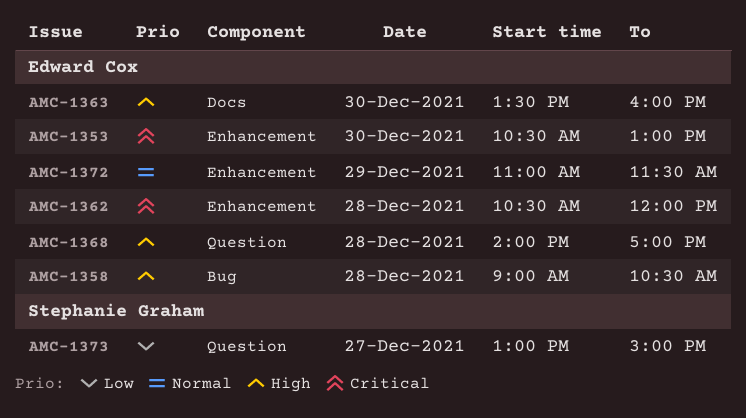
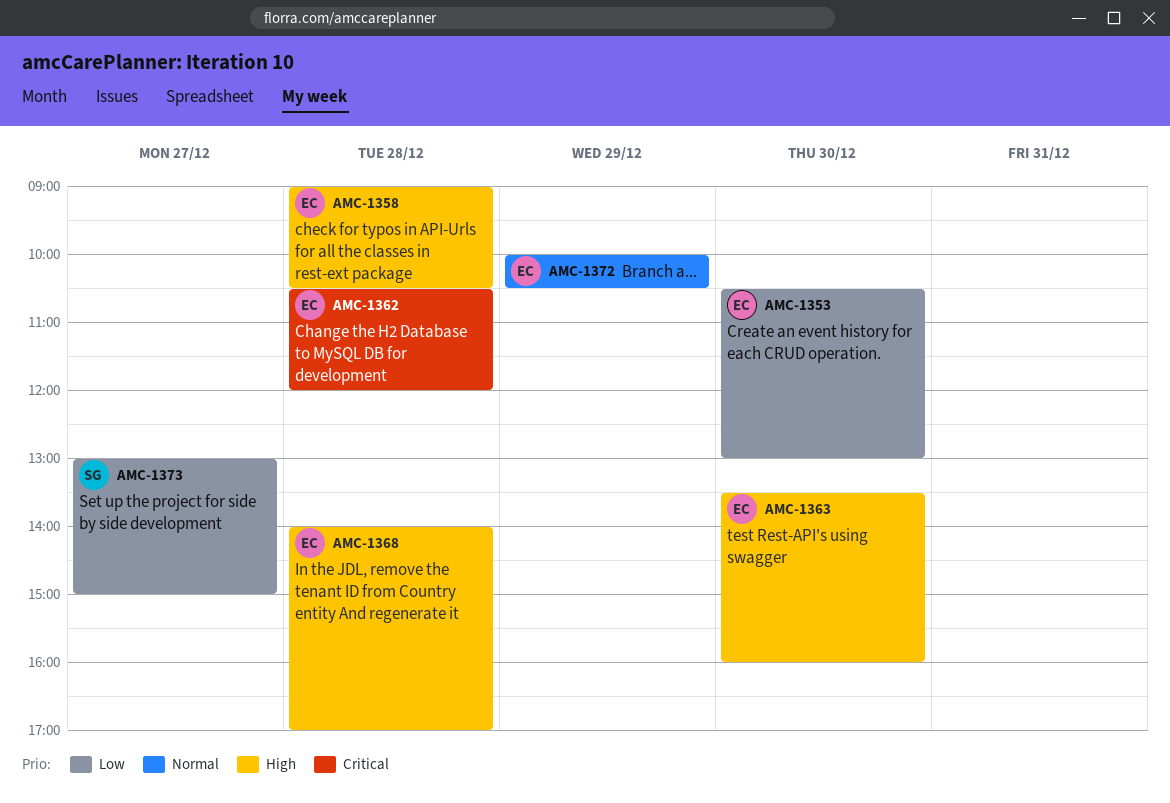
AMC-1353, priority: Critical -> Low
AMC-1372, begins: 11:00 -> 10:00
AMC-1372, ends: 11:30 -> 10:30

